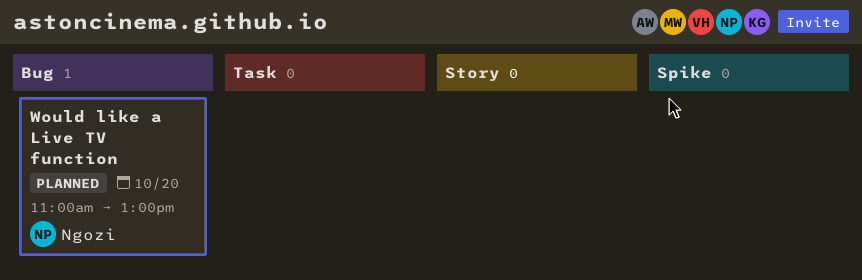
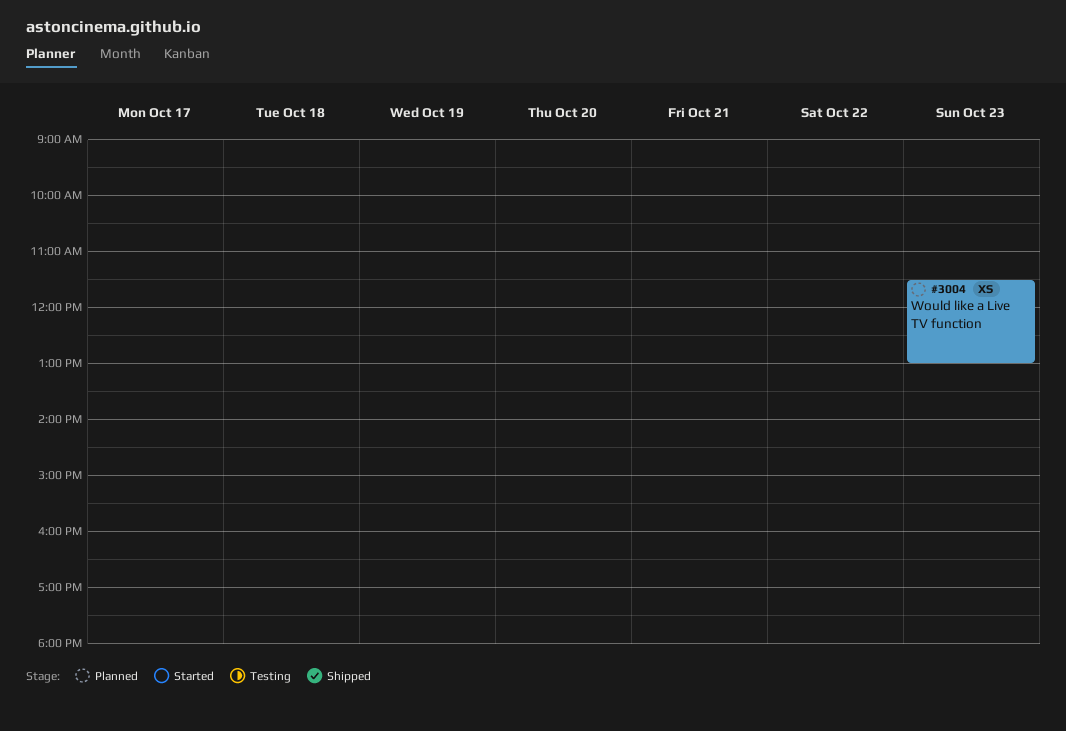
Would like a Live TV function, day: Oct 20 -> Oct 23
Would like a Live TV function, begins: 11:00 -> 11:30

